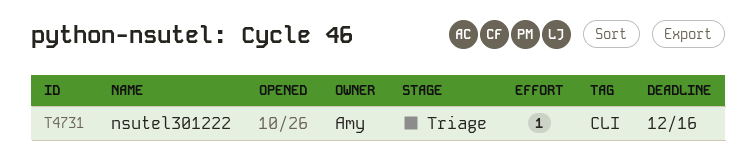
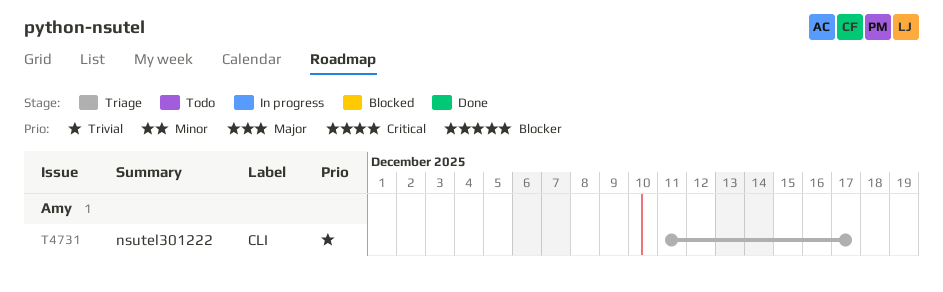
T4731, due: Dec 16 -> Dec 17

